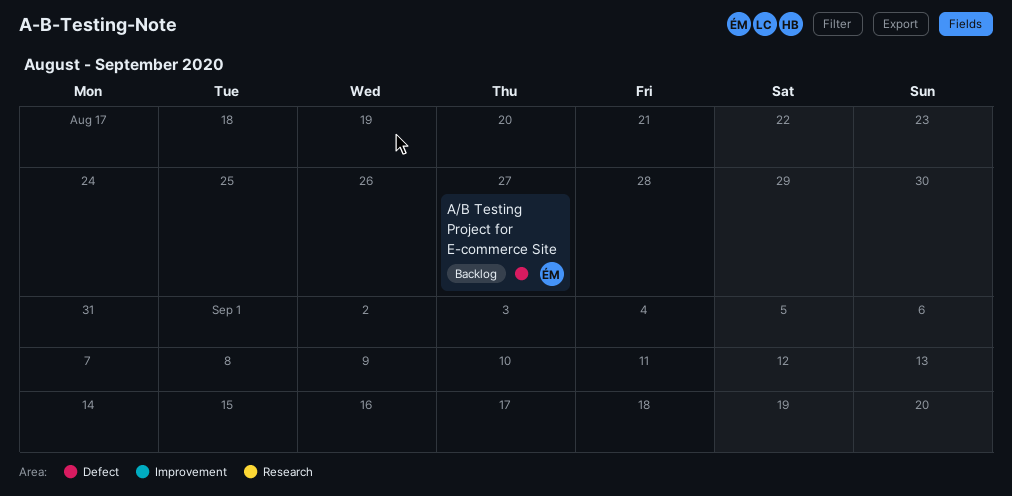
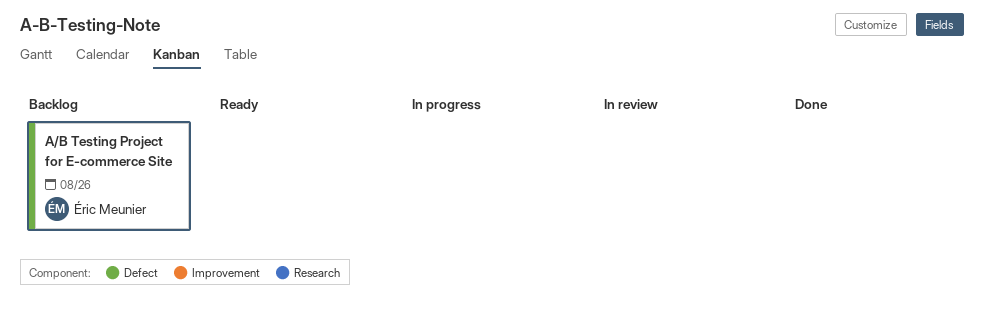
A/B Testing Project for E-commerce Site, due: Aug 27 -> Aug 26

